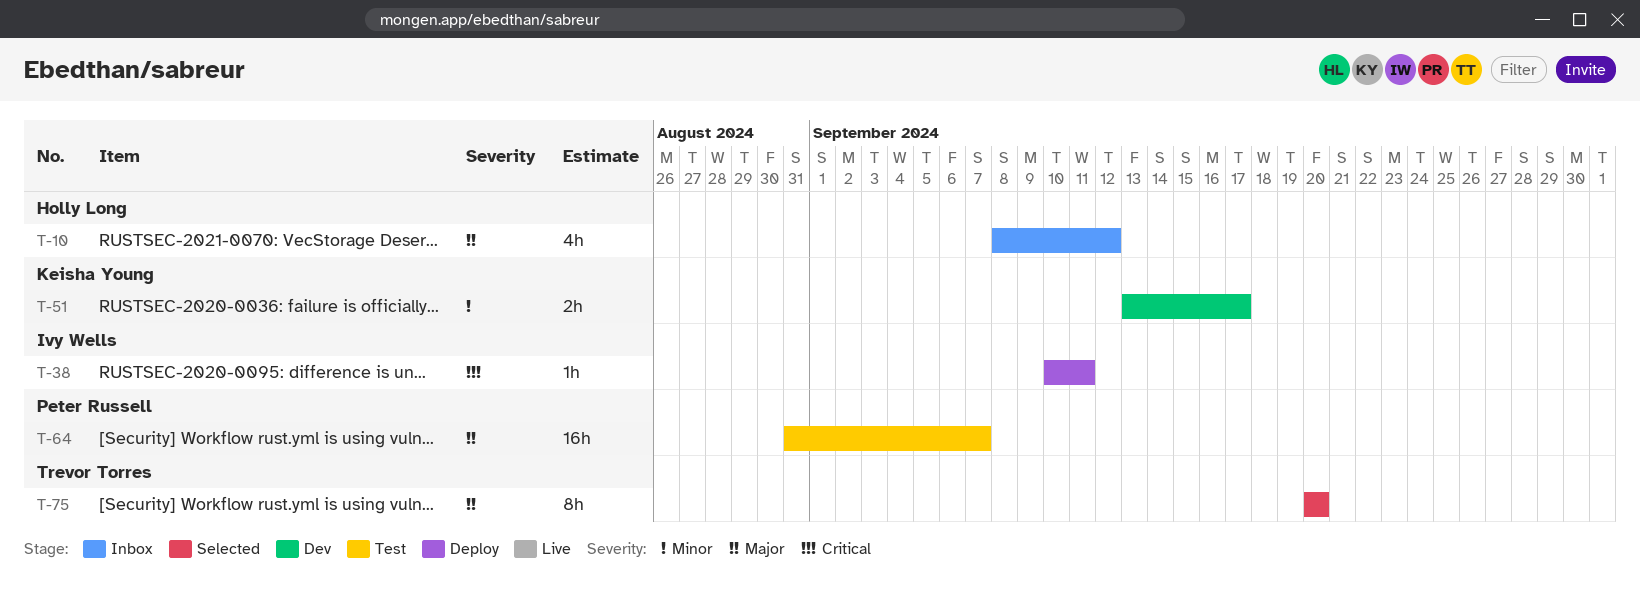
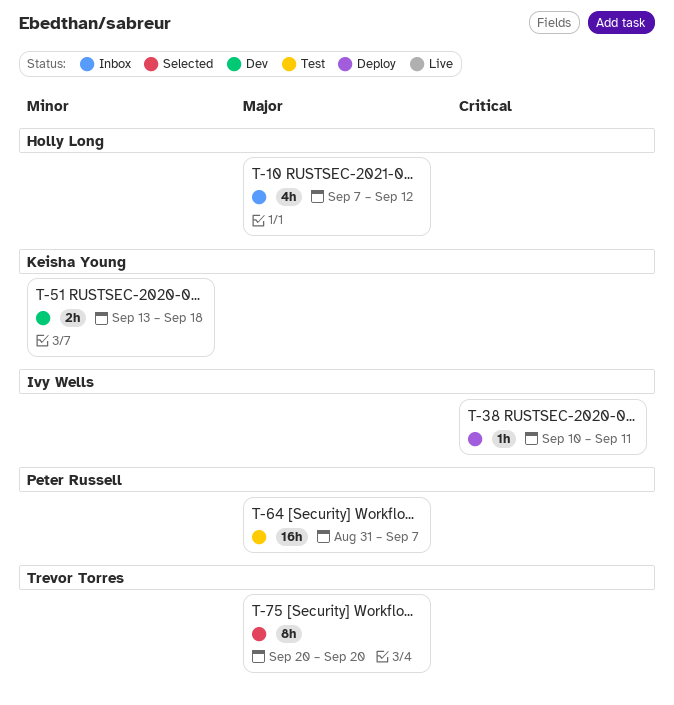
T-10, start: Sep 8 -> Sep 7
T-51, due: Sep 17 -> Sep 18

